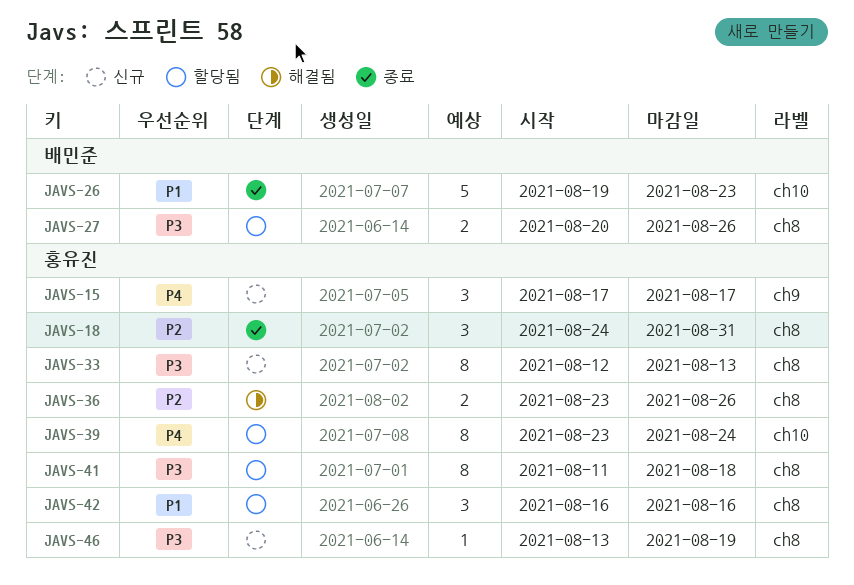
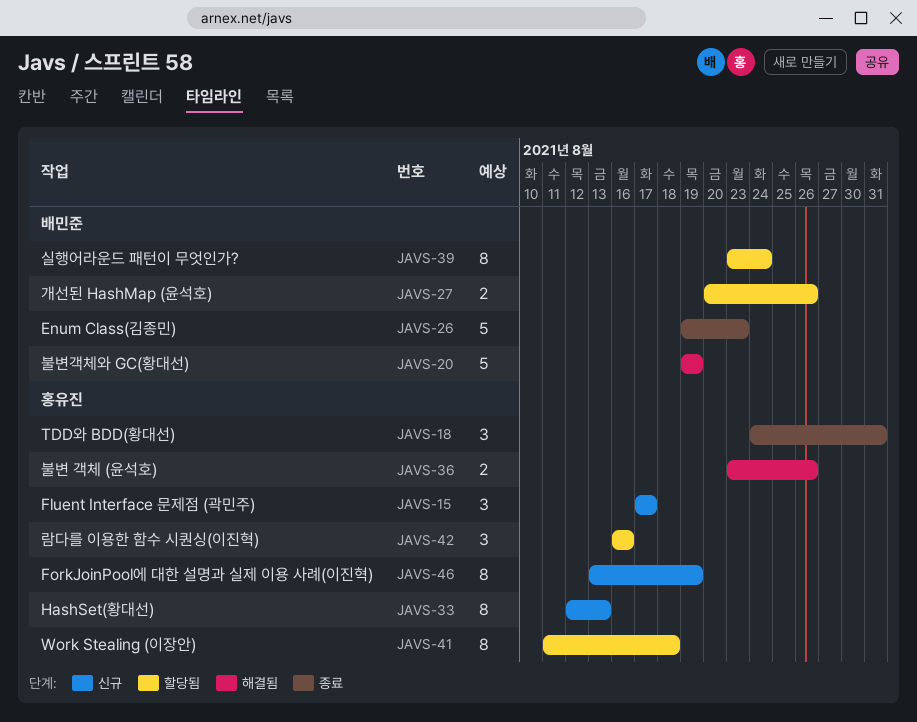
JAVS-20: none -> present
JAVS-39, owner: 홍유진 -> 배민준
JAVS-46, estimate: 1 -> 8

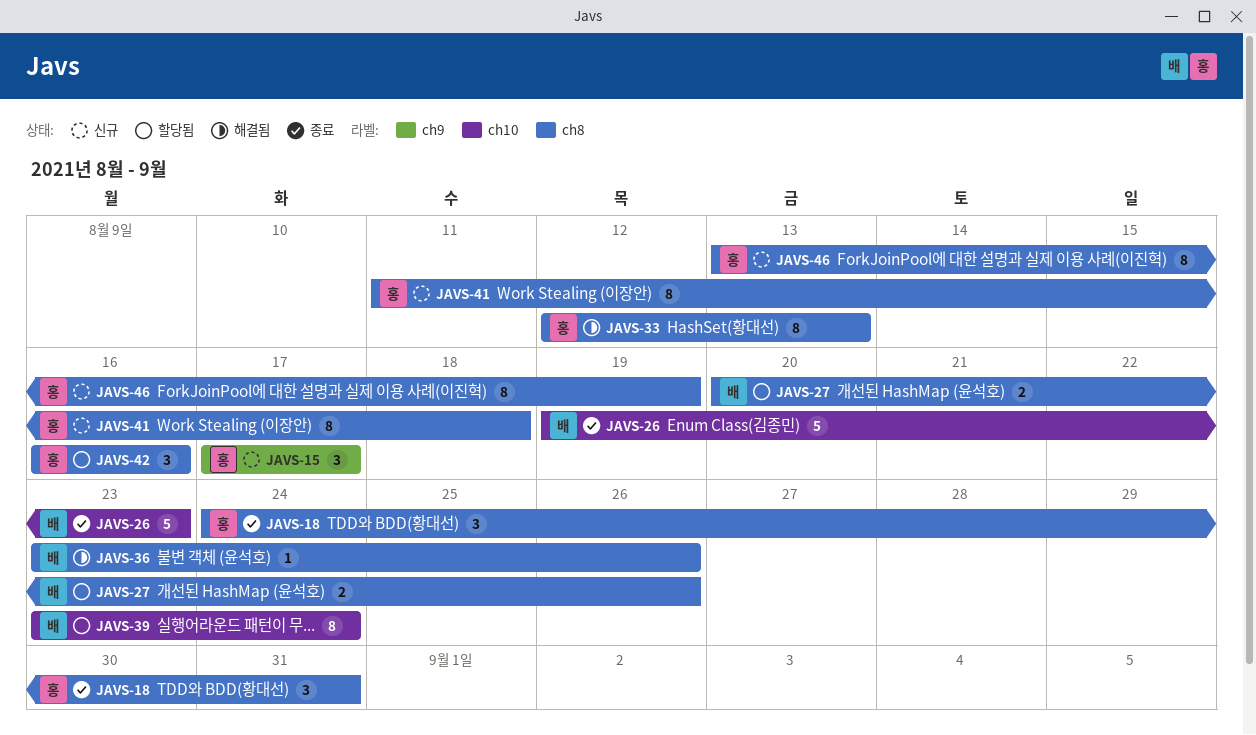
JAVS-20: present -> none
JAVS-33, status: 신규 -> 해결됨
JAVS-36, owner: 홍유진 -> 배민준
JAVS-36, estimate: 2 -> 1
JAVS-41, status: 할당됨 -> 신규

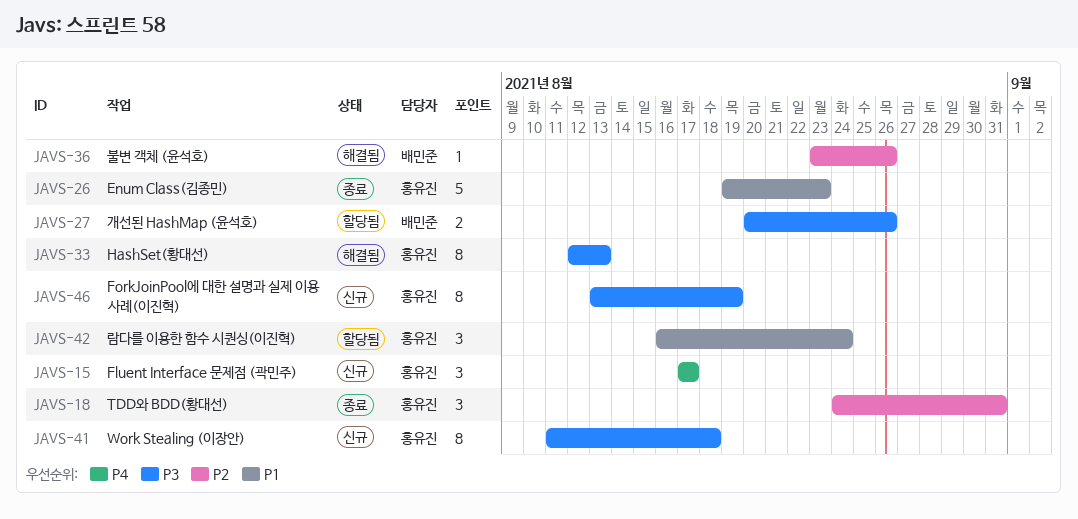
JAVS-26, owner: 배민준 -> 홍유진
JAVS-39: present -> none
JAVS-42, due: Aug 16 -> Aug 24

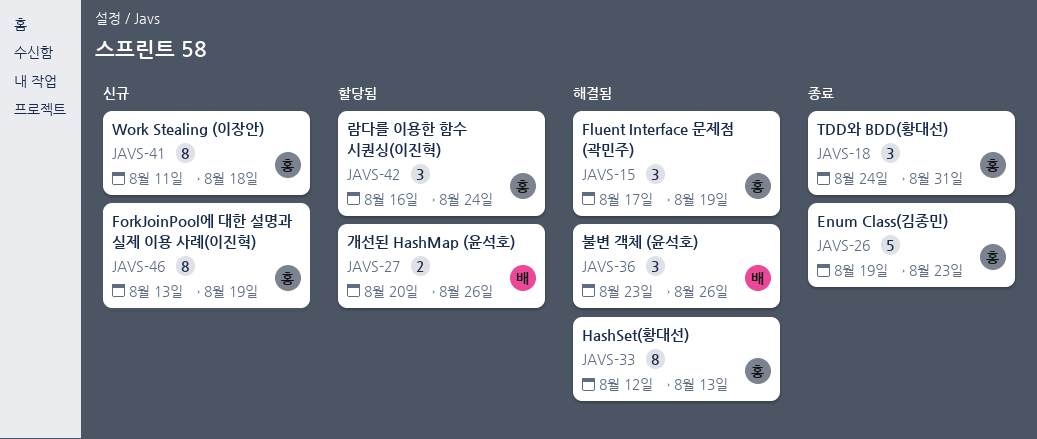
JAVS-15, status: 신규 -> 해결됨
JAVS-15, due: Aug 17 -> Aug 19
JAVS-36, estimate: 1 -> 3

